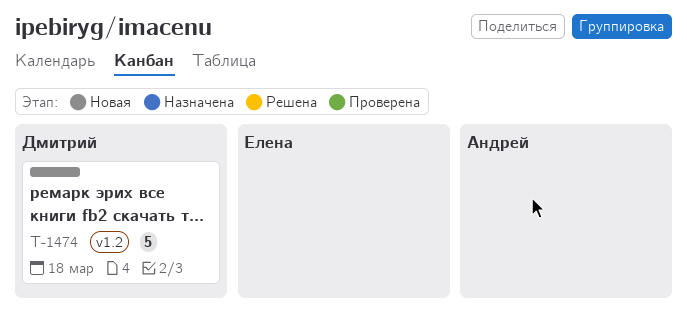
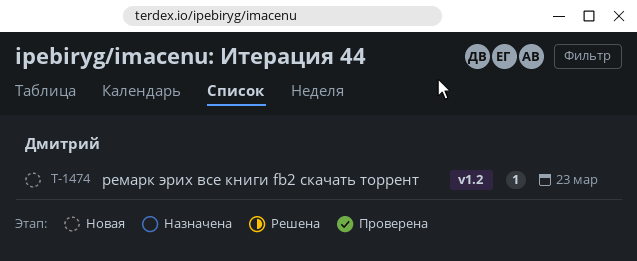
T-1474, estimate: 5 -> 1
T-1474, due: Mar 18 -> Mar 23

